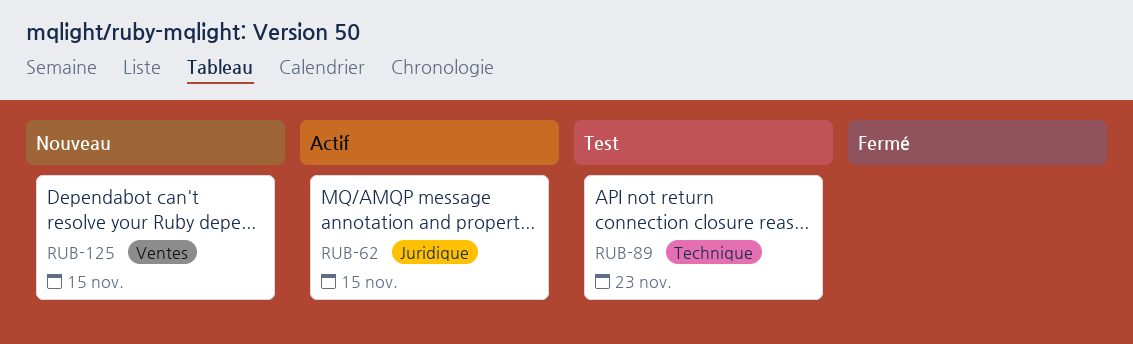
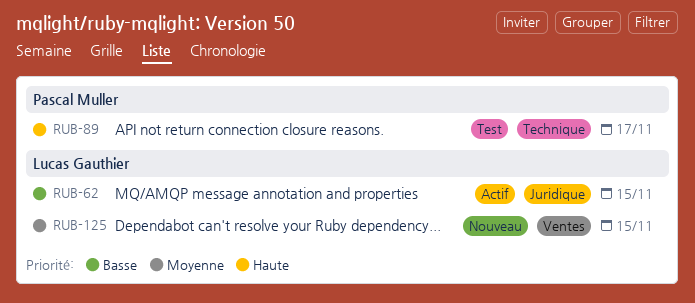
RUB-89, due: Nov 23 -> Nov 17

